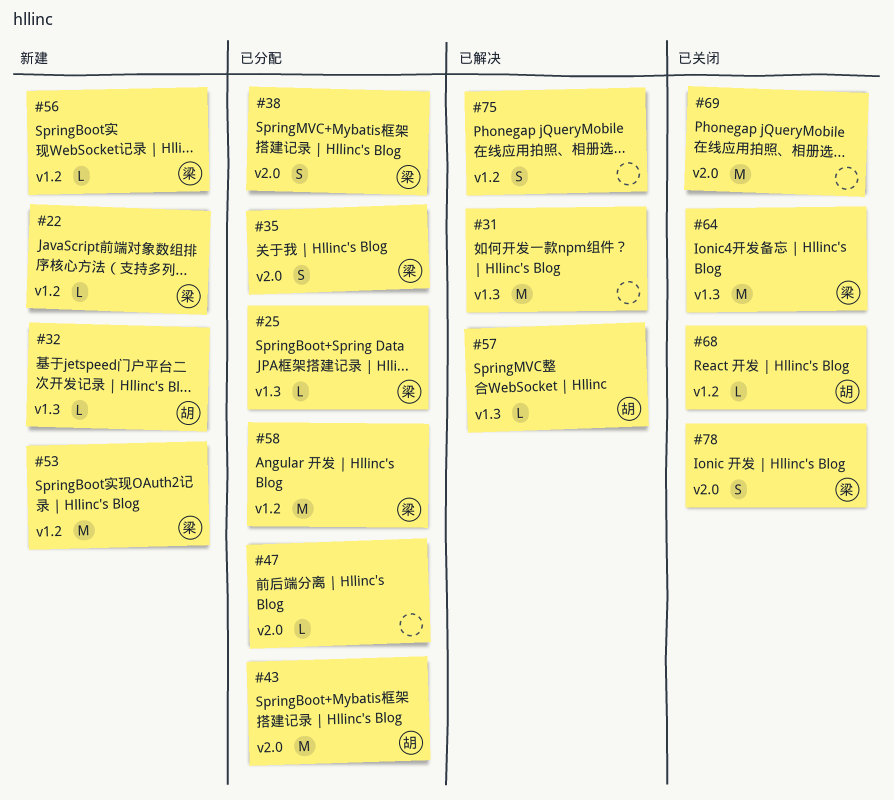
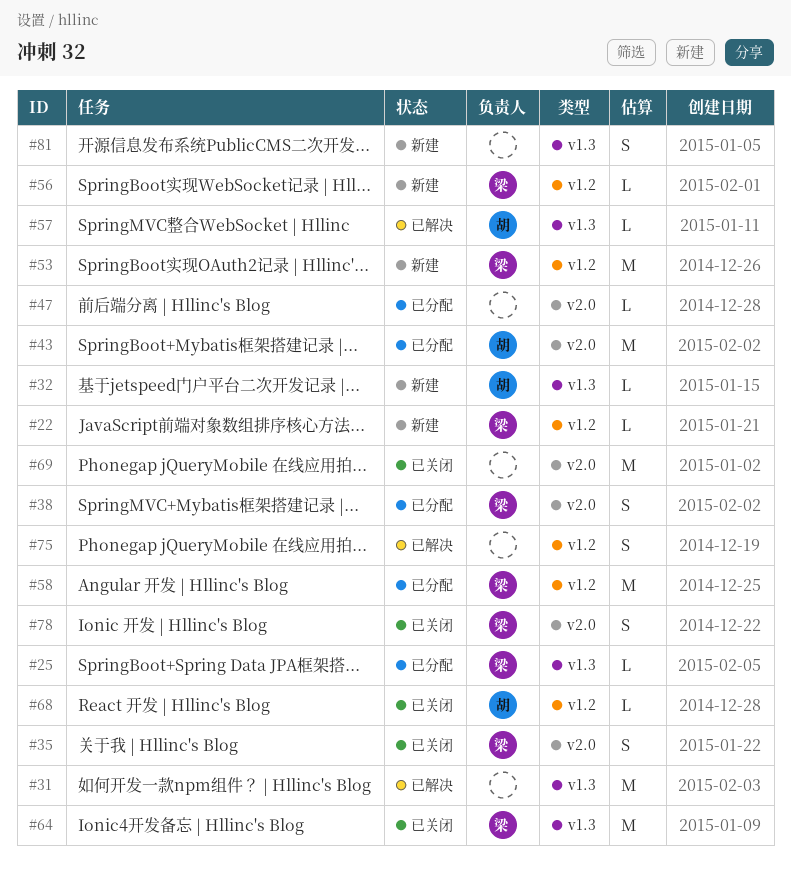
#35, status: 已分配 -> 已关闭
#81: none -> present

